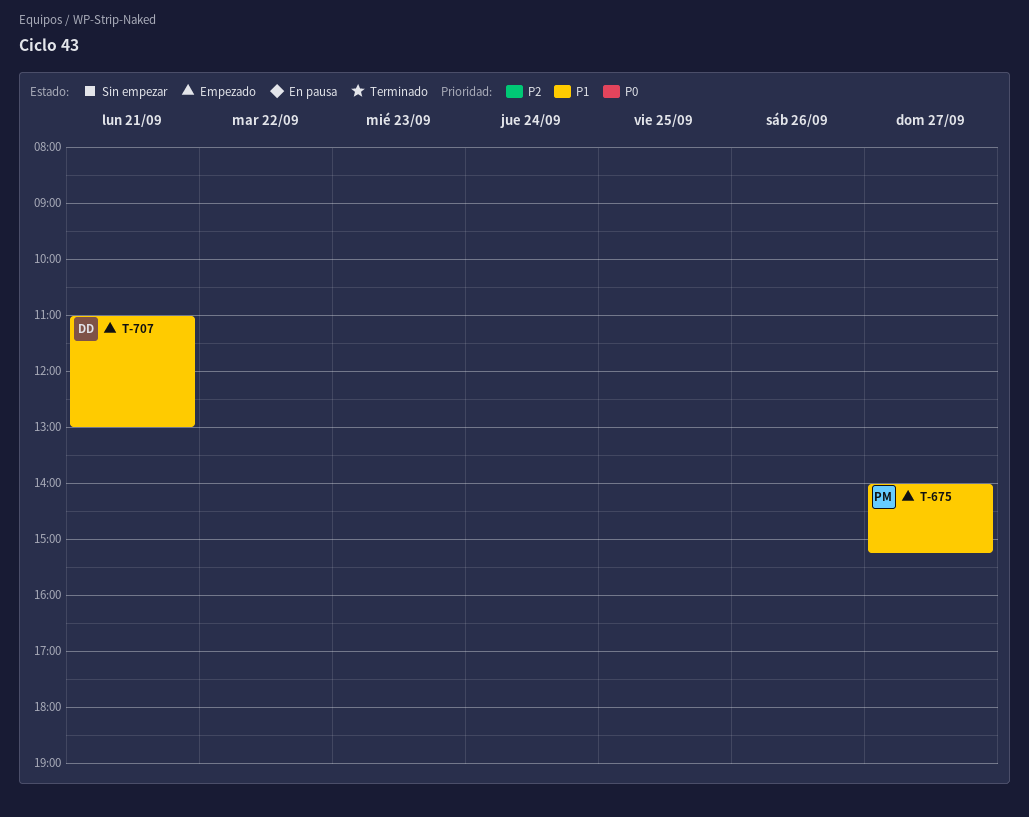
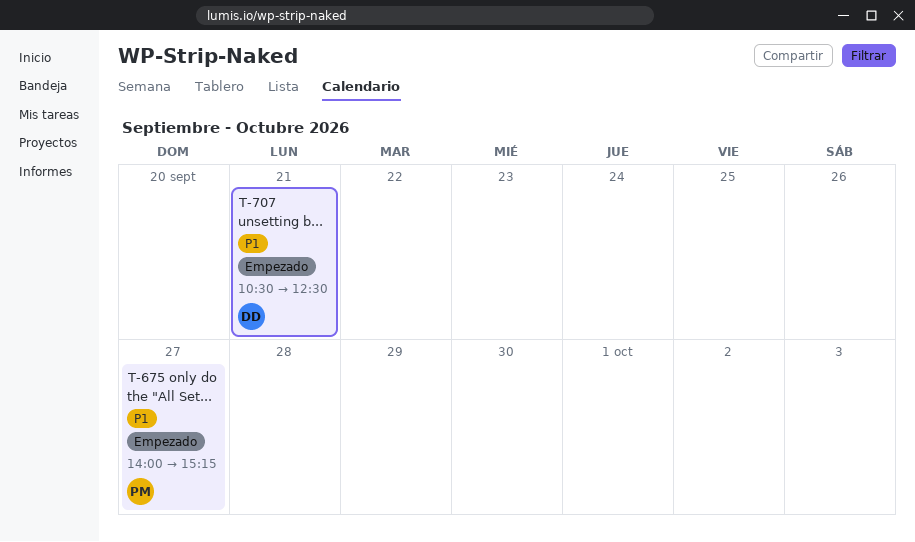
T-707, begins: 11:00 -> 10:30
T-707, ends: 13:00 -> 12:30

